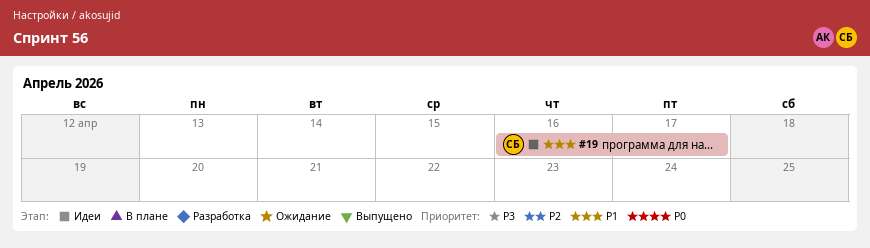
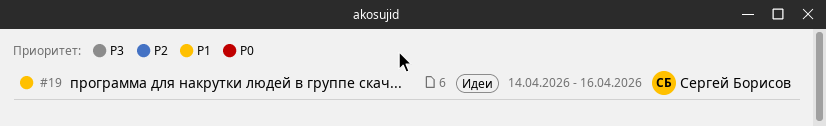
#19, start: Apr 16 -> Apr 14
#19, due: Apr 17 -> Apr 16

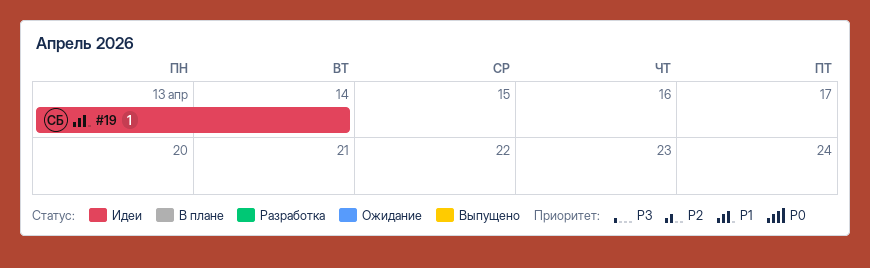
#19, start: Apr 14 -> Apr 13
#19, due: Apr 16 -> Apr 14

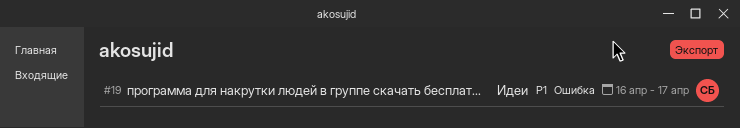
#19, start: Apr 13 -> Apr 16
#19, due: Apr 14 -> Apr 17

